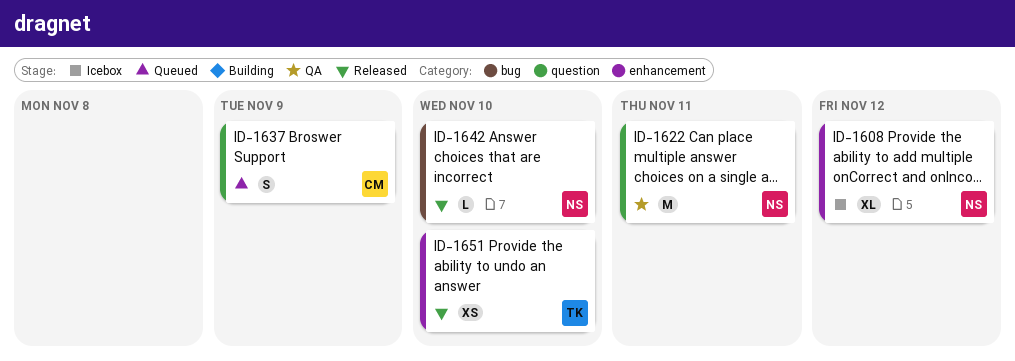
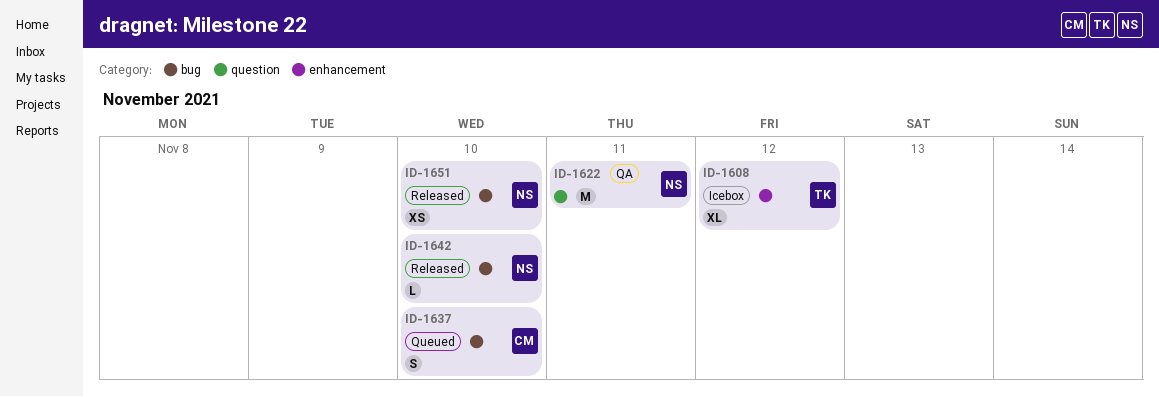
ID-1608, owner: NS -> TK
ID-1637, label: question -> bug
ID-1637, due: Nov 9 -> Nov 10
ID-1651, owner: TK -> NS
ID-1651, label: enhancement -> bug

